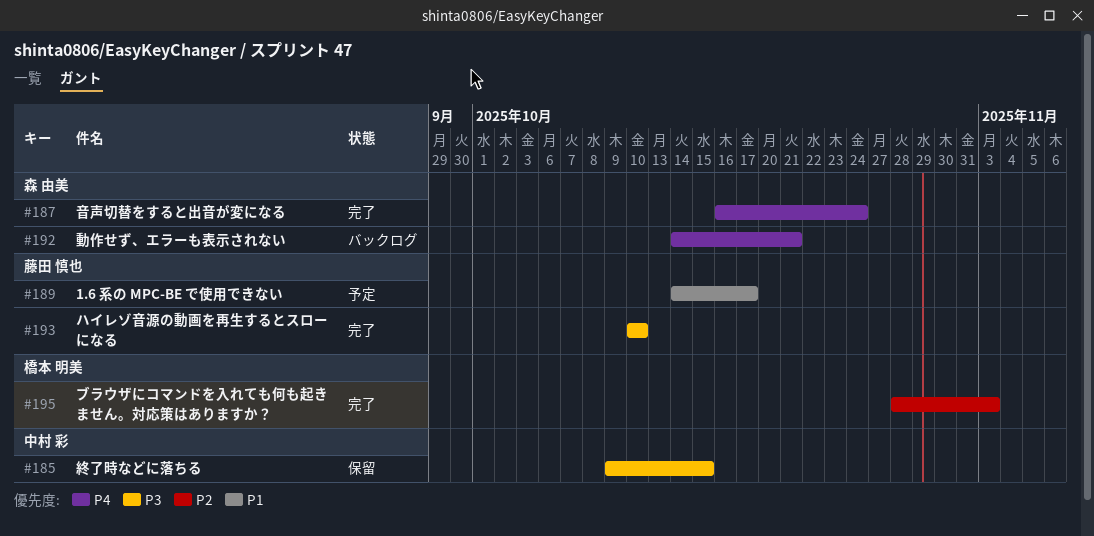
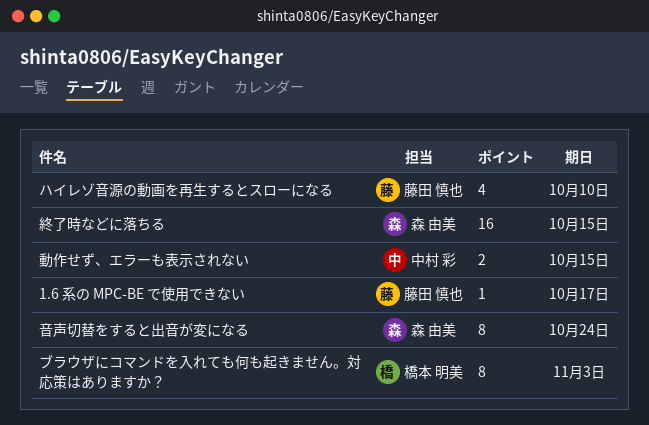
動作せず、エラーも表示されない, owner: 森 由美 -> 中村 彩
動作せず、エラーも表示されない, due: Oct 21 -> Oct 15
終了時などに落ちる, owner: 中村 彩 -> 森 由美

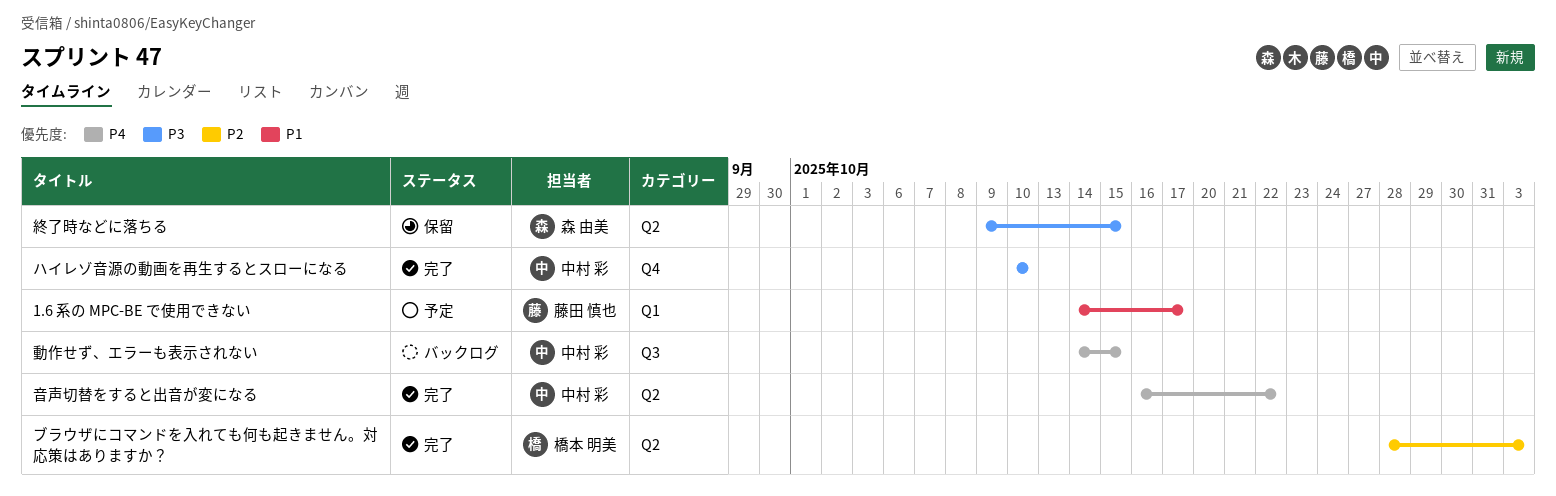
ハイレゾ音源の動画を再生するとスローになる, owner: 藤田 慎也 -> 中村 彩
音声切替をすると出音が変になる, owner: 森 由美 -> 中村 彩
音声切替をすると出音が変になる, due: Oct 24 -> Oct 22

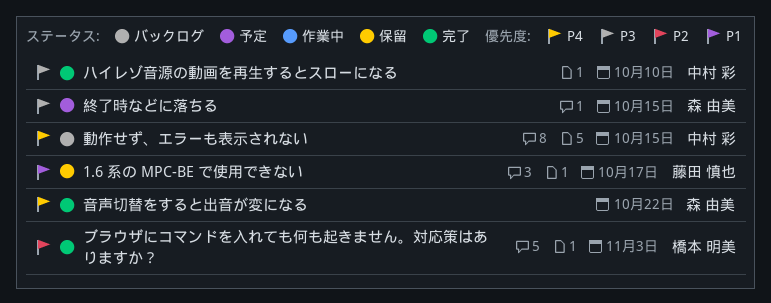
1.6 系の MPC-BE で使用できない, status: 予定 -> 保留
終了時などに落ちる, status: 保留 -> 予定
音声切替をすると出音が変になる, owner: 中村 彩 -> 森 由美

